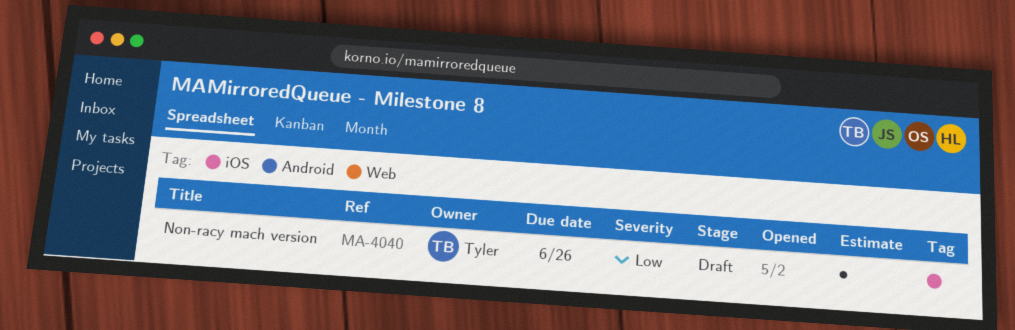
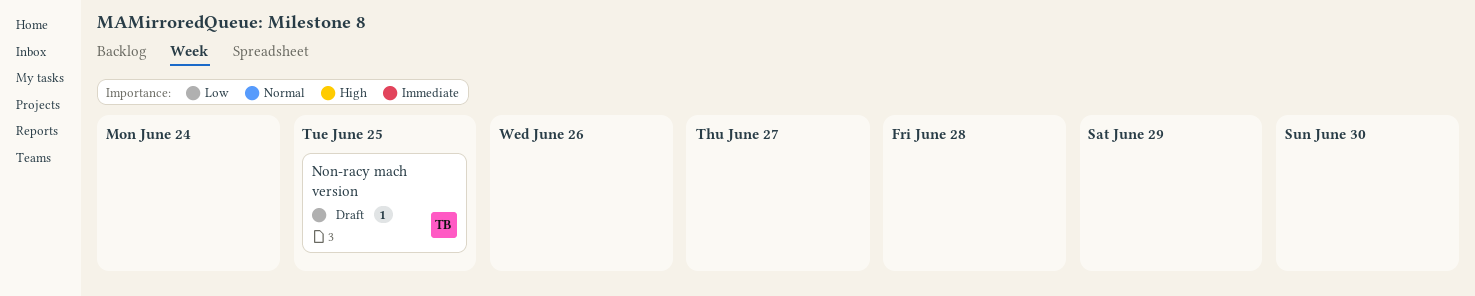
Non-racy mach version, due: Jun 26 -> Jun 25

